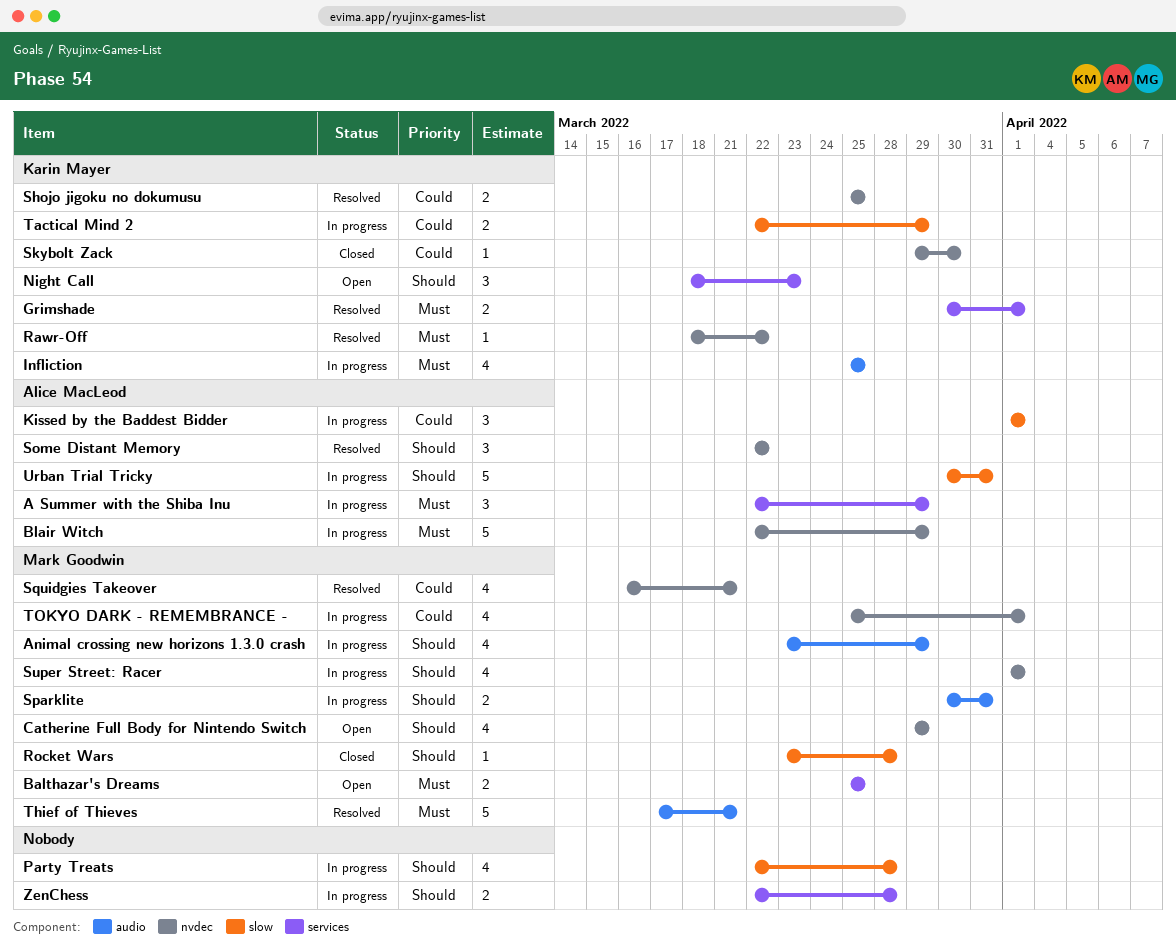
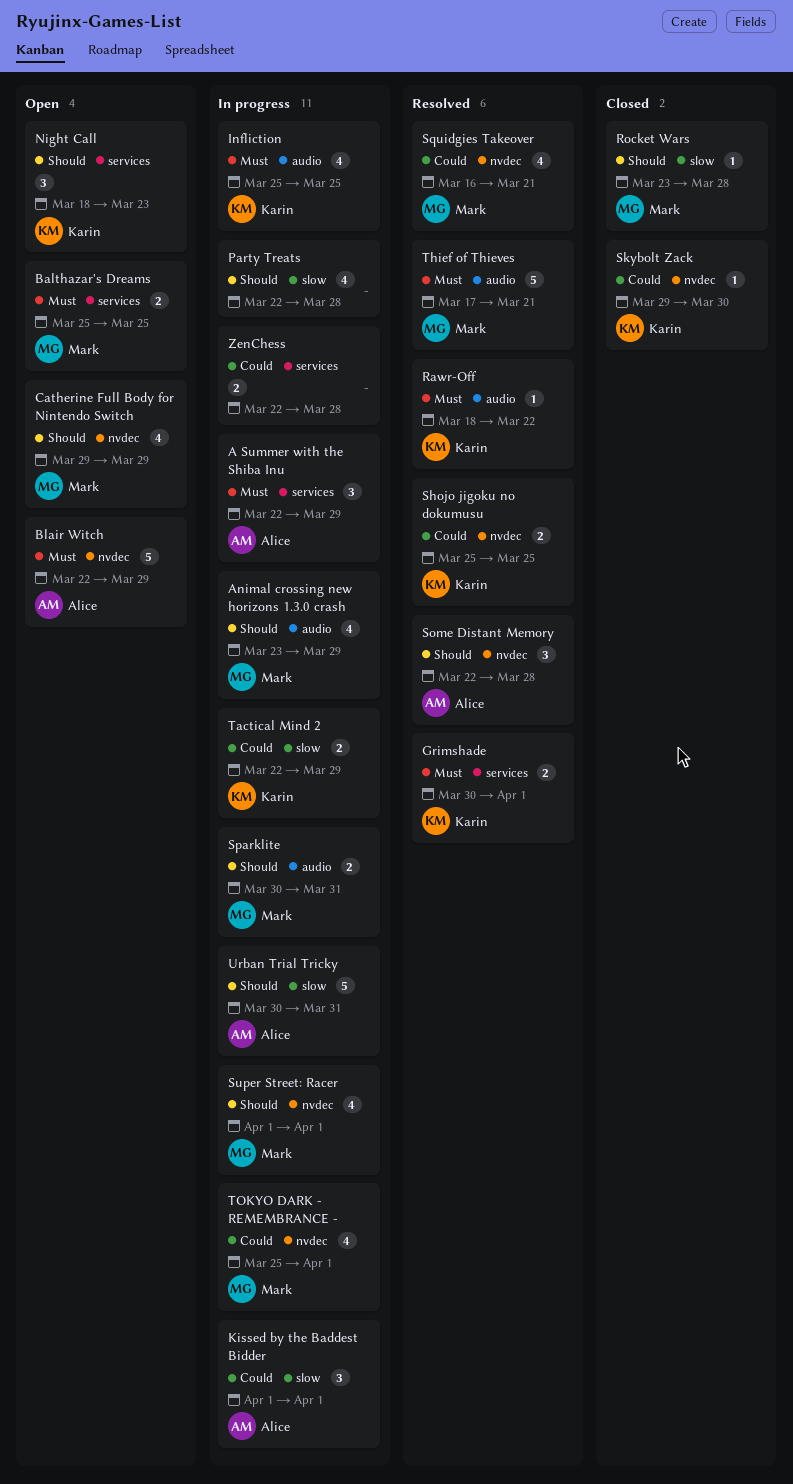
Blair Witch, status: In progress -> Open
Rawr-Off, label: nvdec -> audio
Some Distant Memory, due: Mar 22 -> Mar 28
ZenChess, priority: Should -> Could

